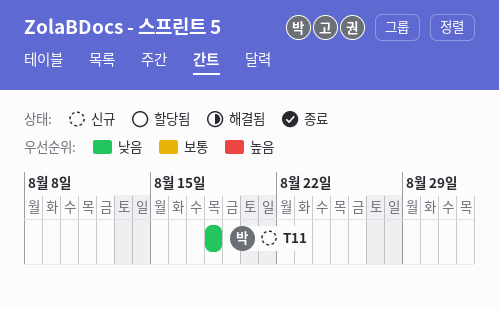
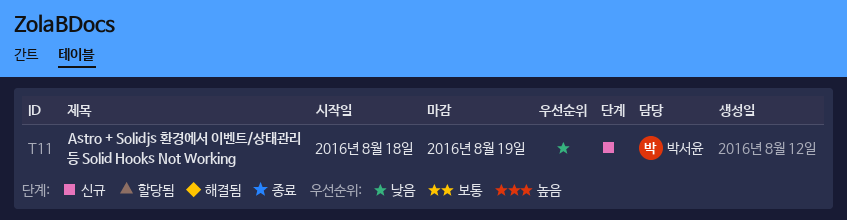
T11, due: Aug 18 -> Aug 19

